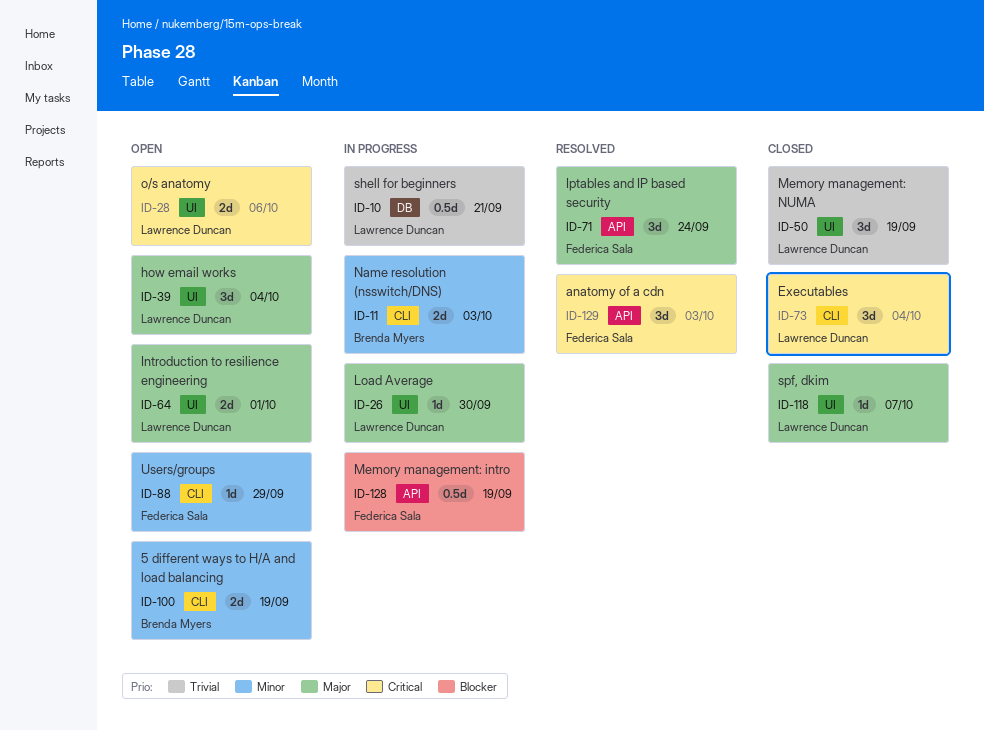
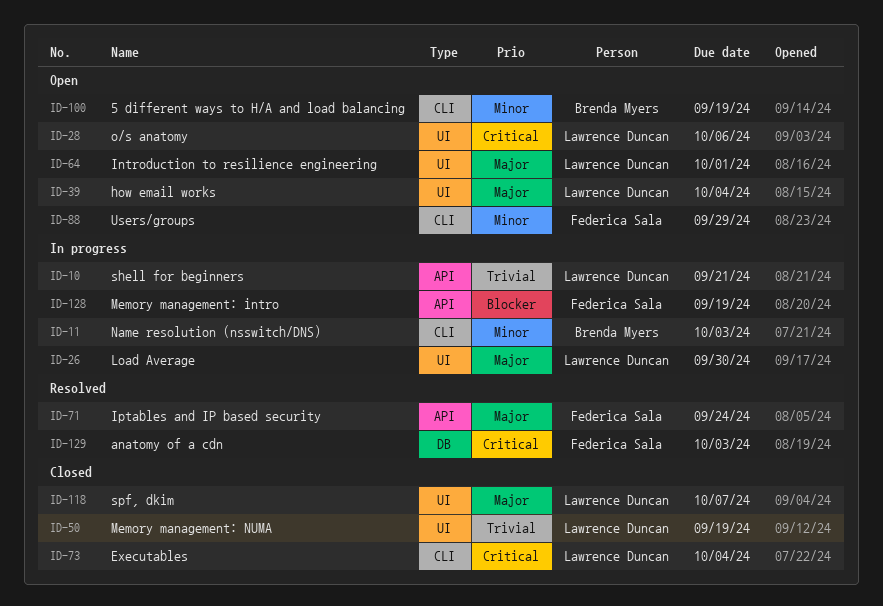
ID-10, label: DB -> API
ID-129, label: API -> DB

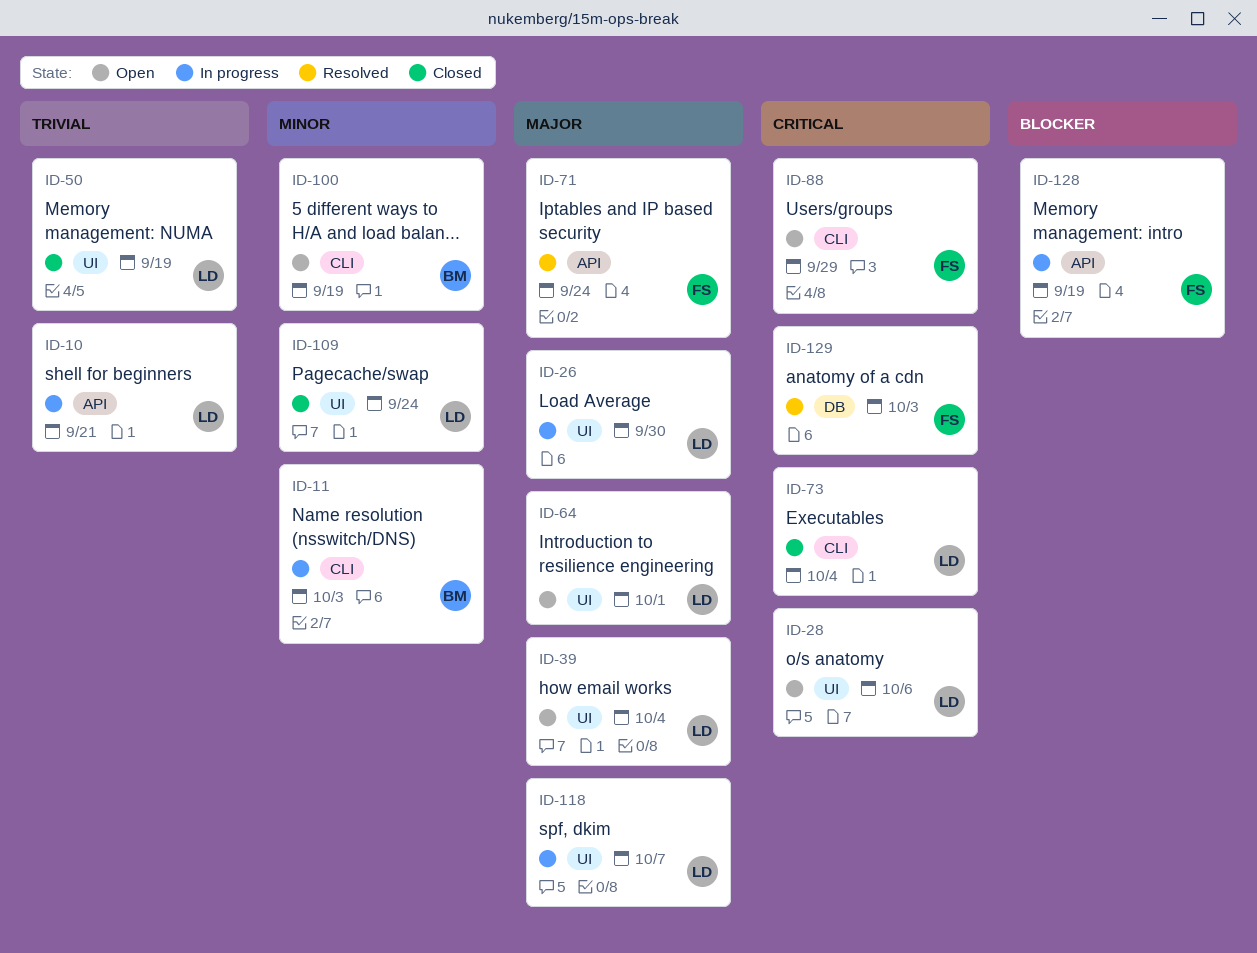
ID-88, priority: Minor -> Critical
ID-109: none -> present
ID-118, status: Closed -> In progress

